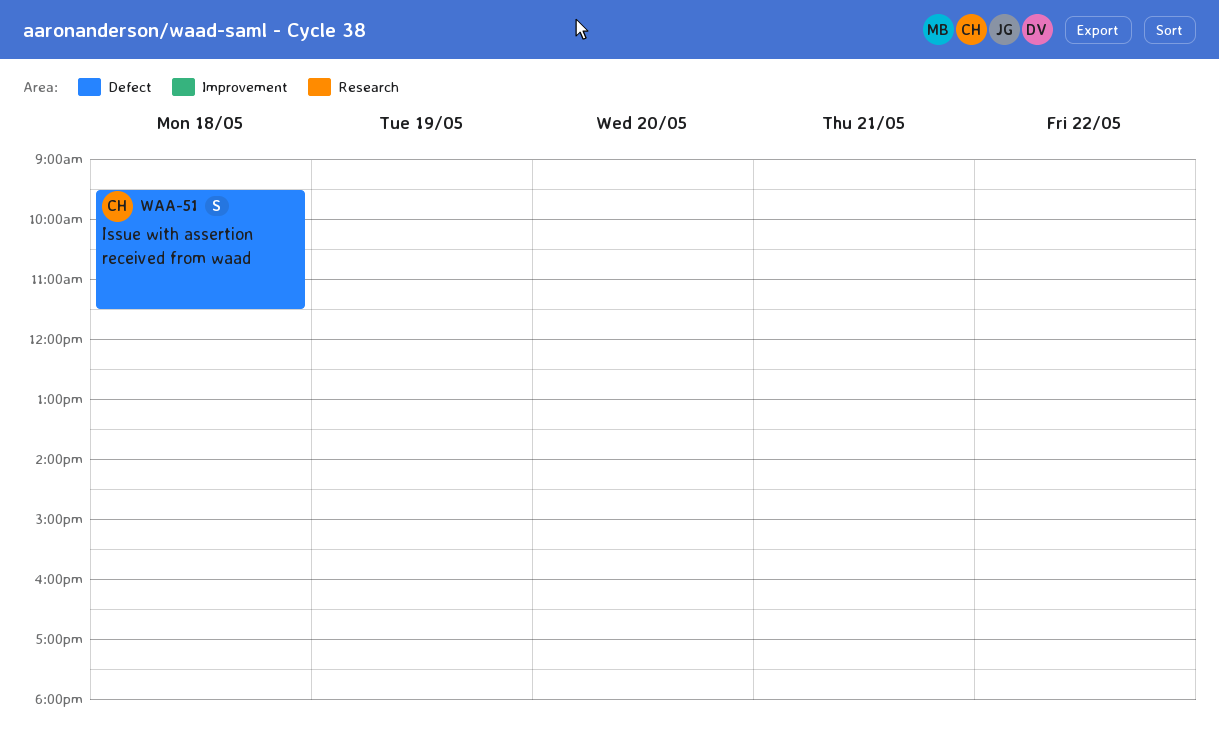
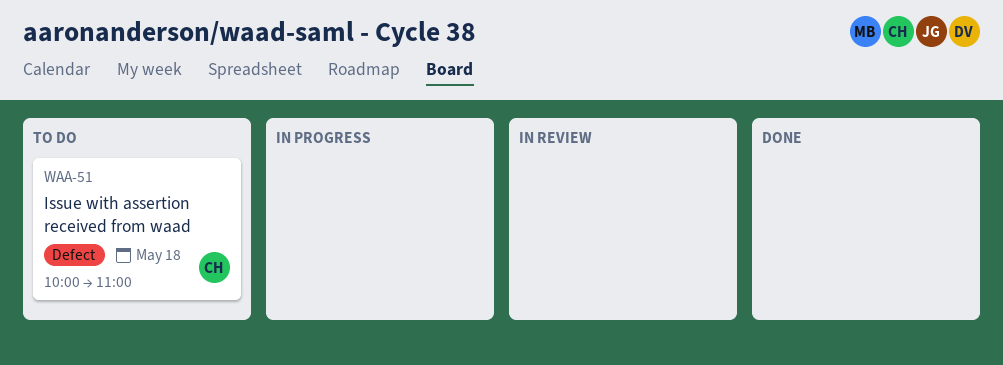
WAA-51, begins: 09:30 -> 10:00
WAA-51, ends: 11:30 -> 11:00

